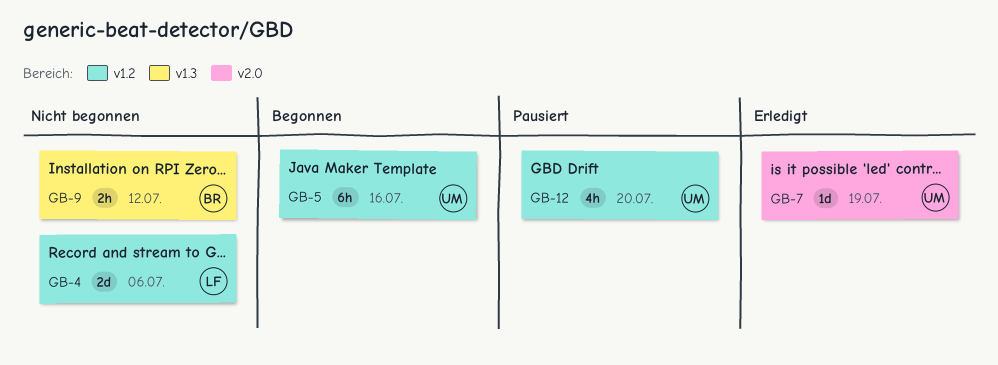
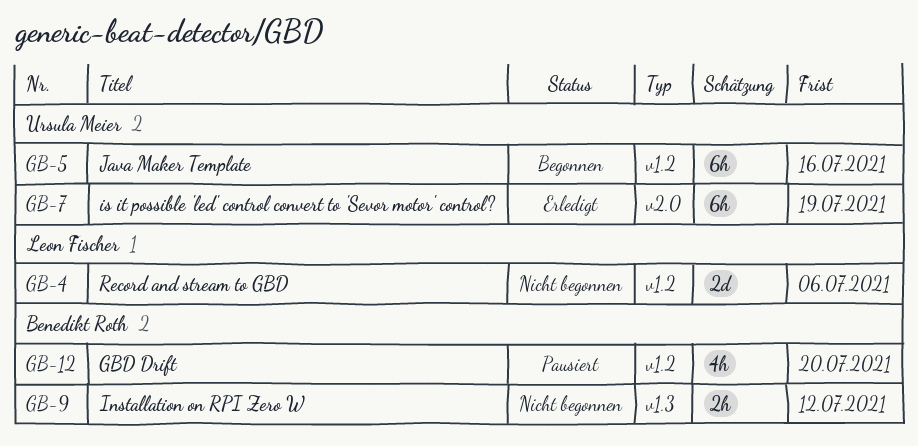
GB-7, estimate: 1d -> 6h
GB-12, owner: Ursula Meier -> Benedikt Roth

